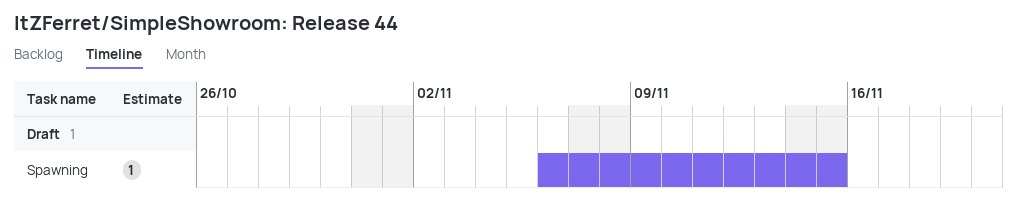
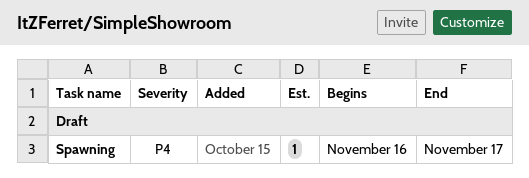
Spawning, start: Nov 6 -> Nov 16
Spawning, due: Nov 15 -> Nov 17

